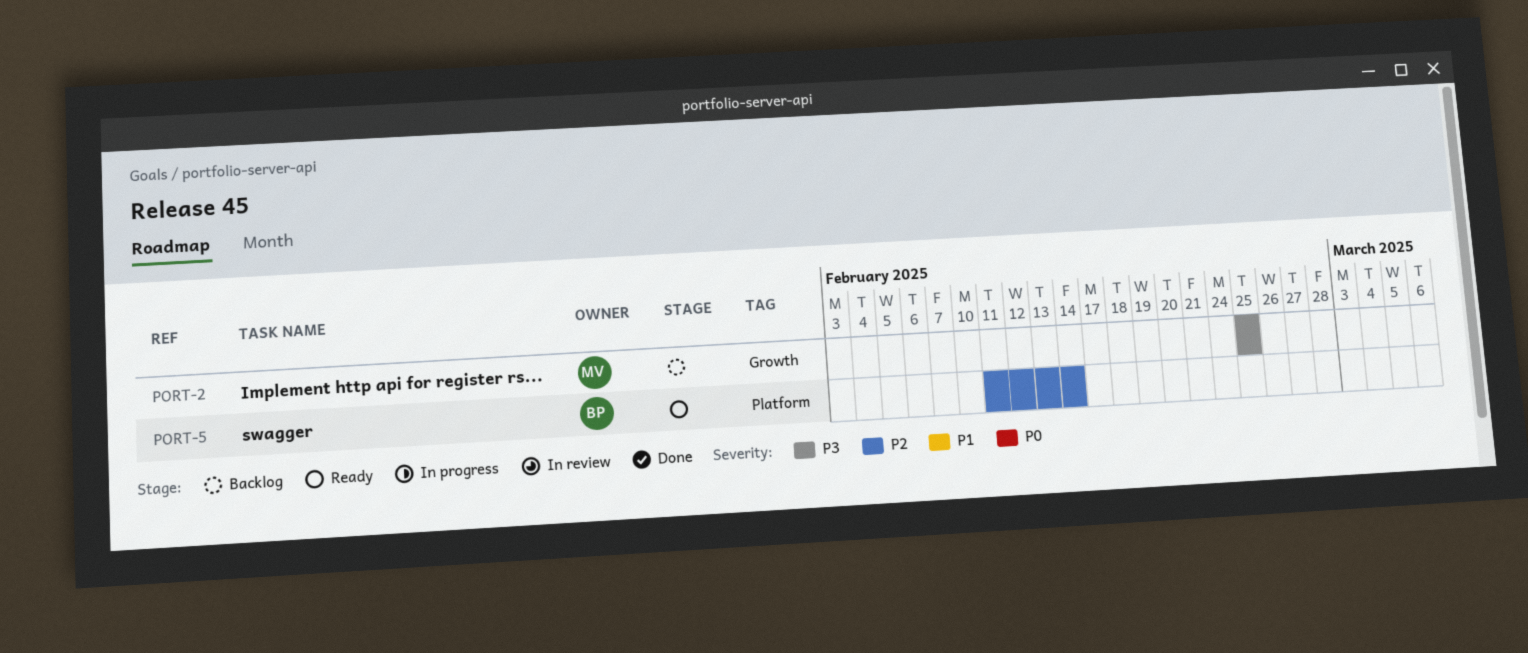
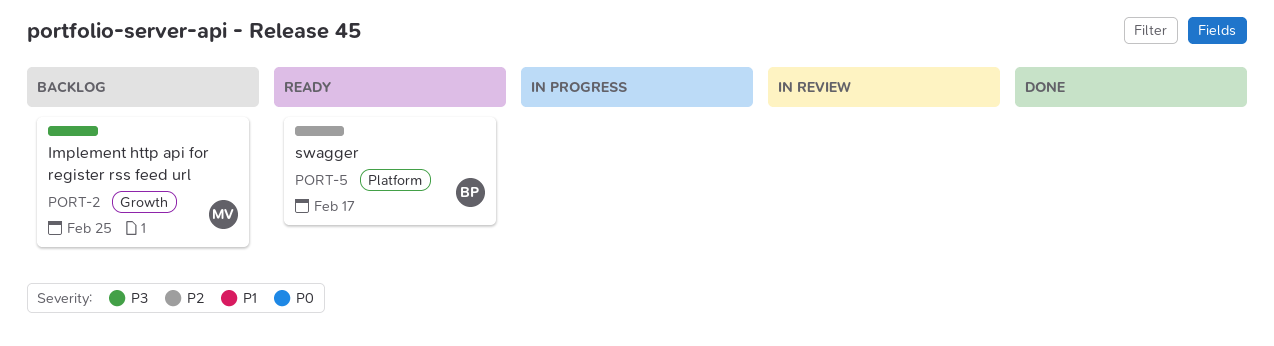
PORT-5, due: Feb 14 -> Feb 17

